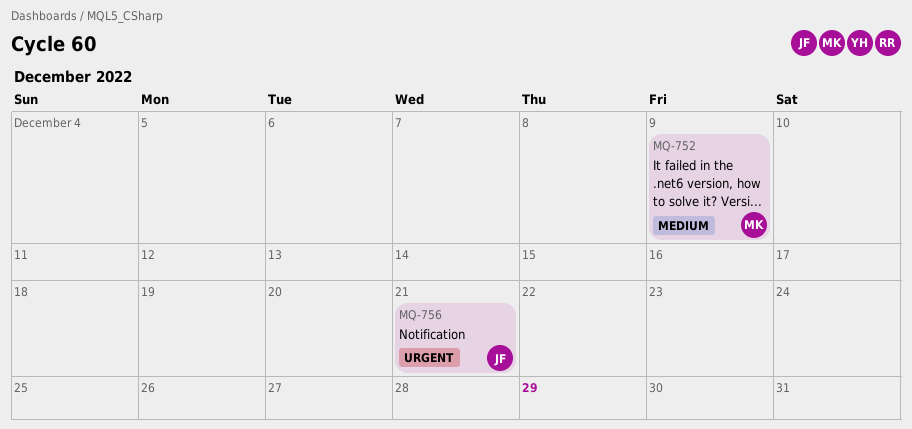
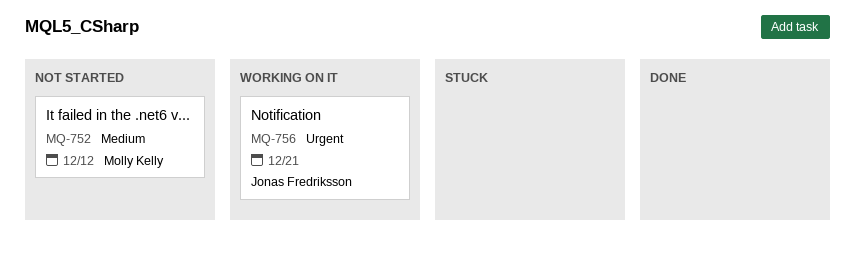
MQ-752, due: Dec 9 -> Dec 12

